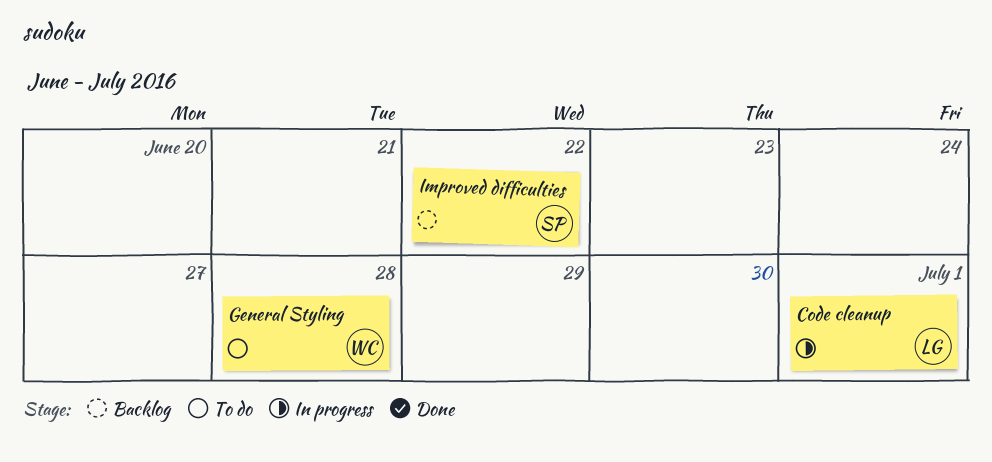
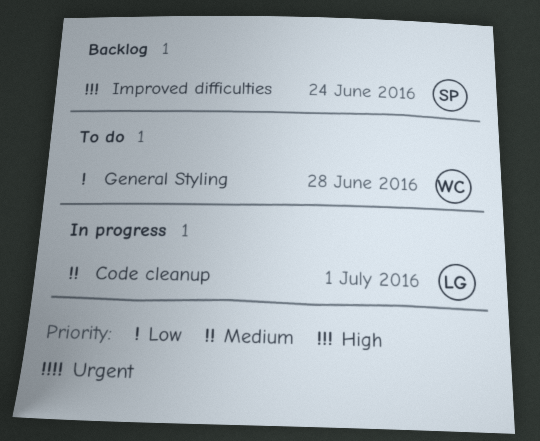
Improved difficulties, due: Jun 22 -> Jun 24

